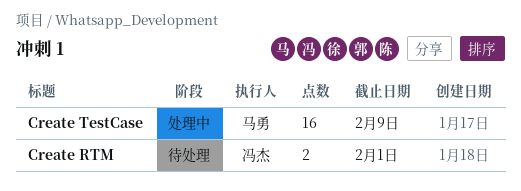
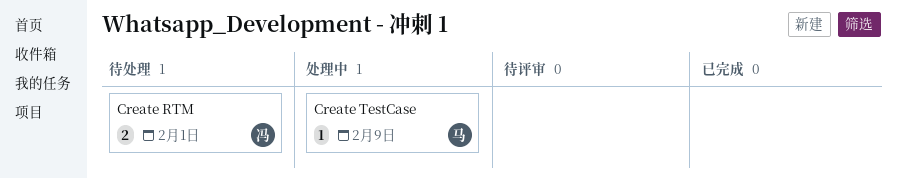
Create TestCase, estimate: 16 -> 1

